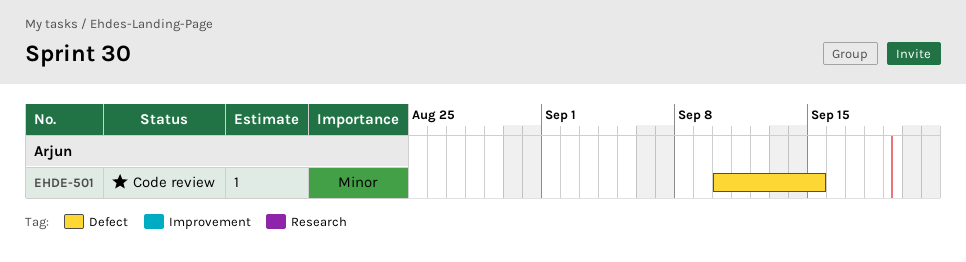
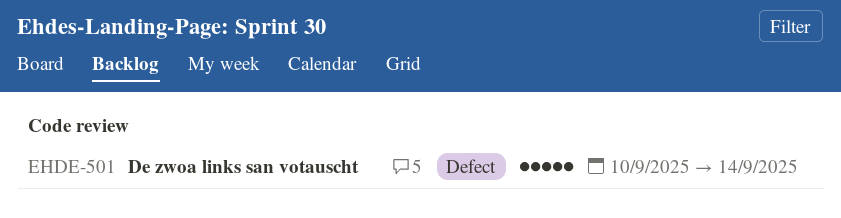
EHDE-501, estimate: 1 -> 5
EHDE-501, due: Sep 15 -> Sep 14

